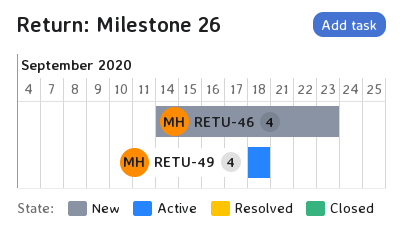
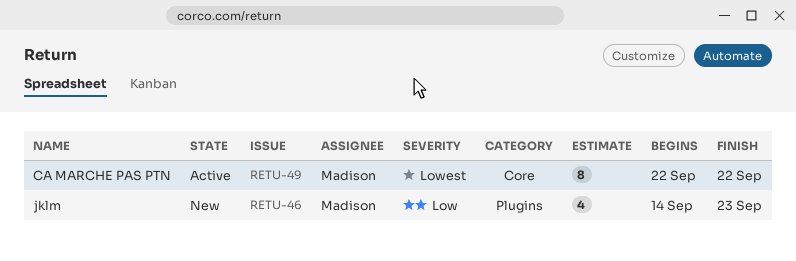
RETU-49, estimate: 4 -> 8
RETU-49, start: Sep 18 -> Sep 22
RETU-49, due: Sep 18 -> Sep 22

